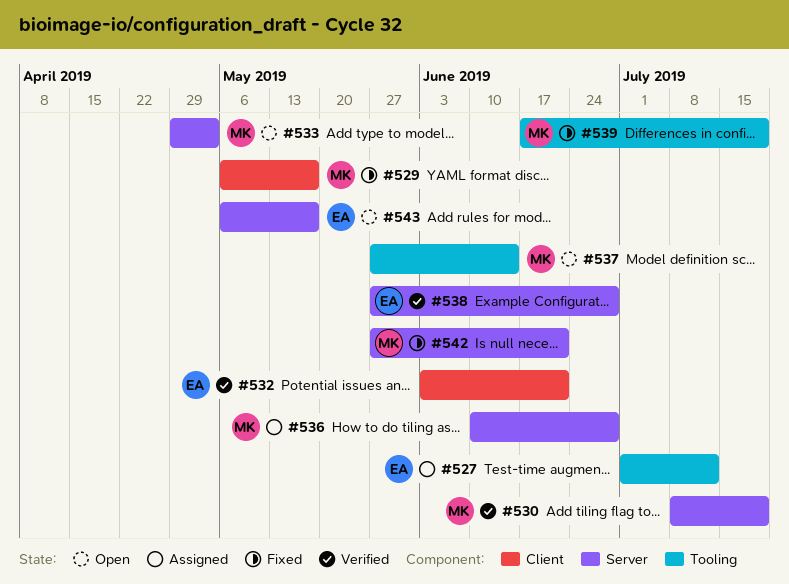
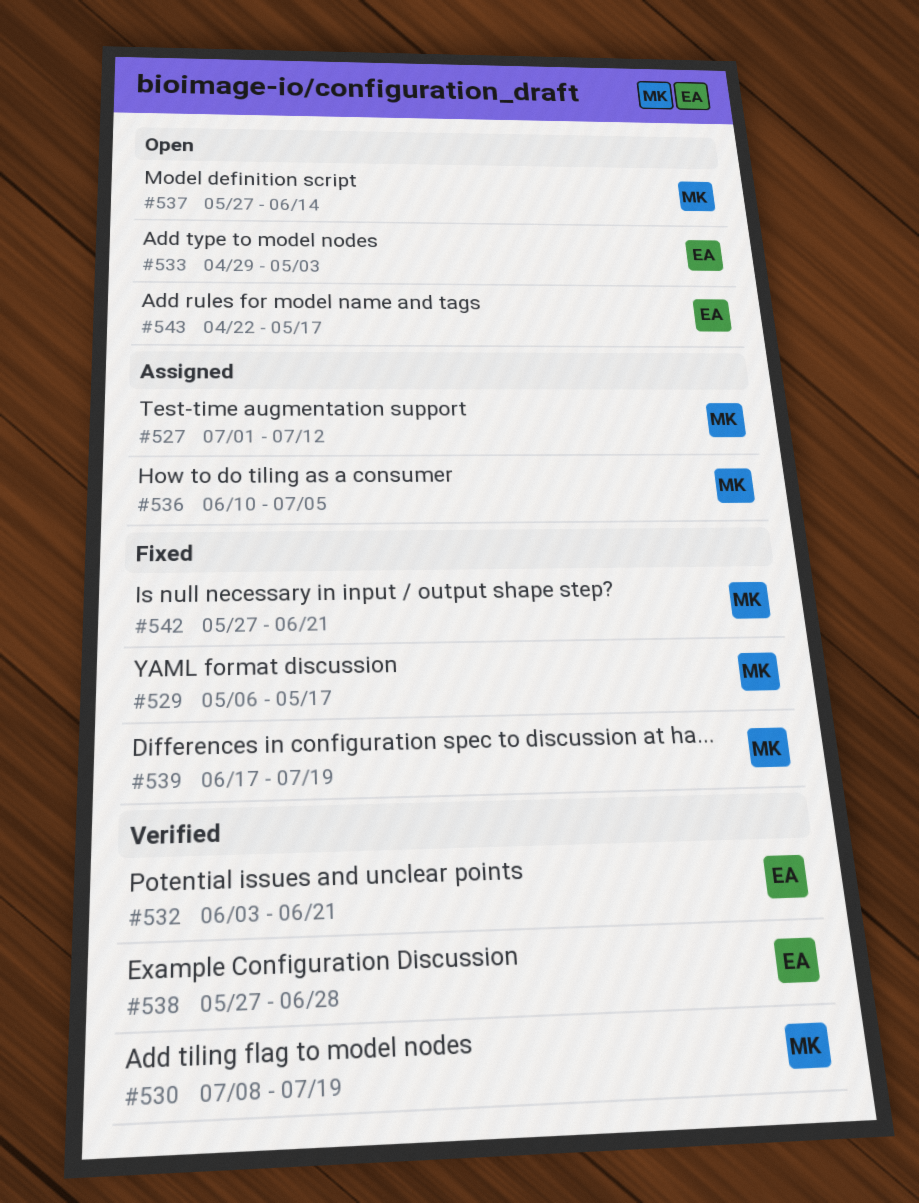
#527, owner: EA -> MK
#533, owner: MK -> EA
#536, due: Jun 28 -> Jul 5
#543, start: May 6 -> Apr 22

